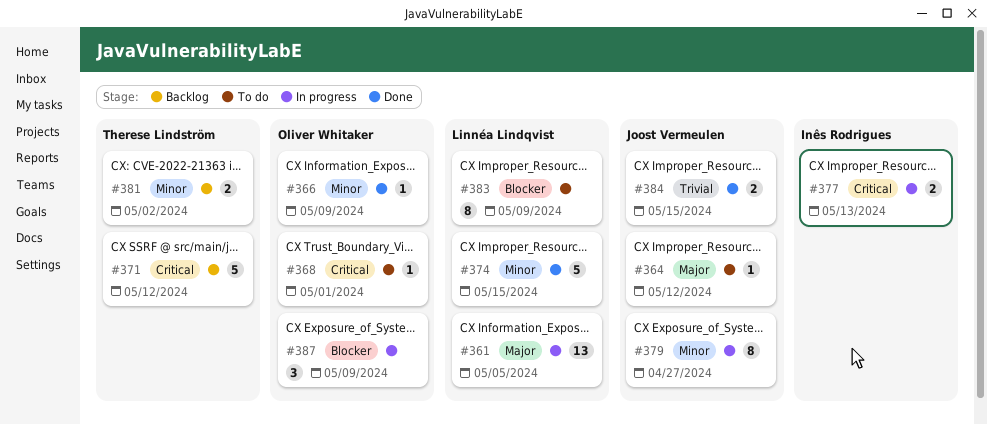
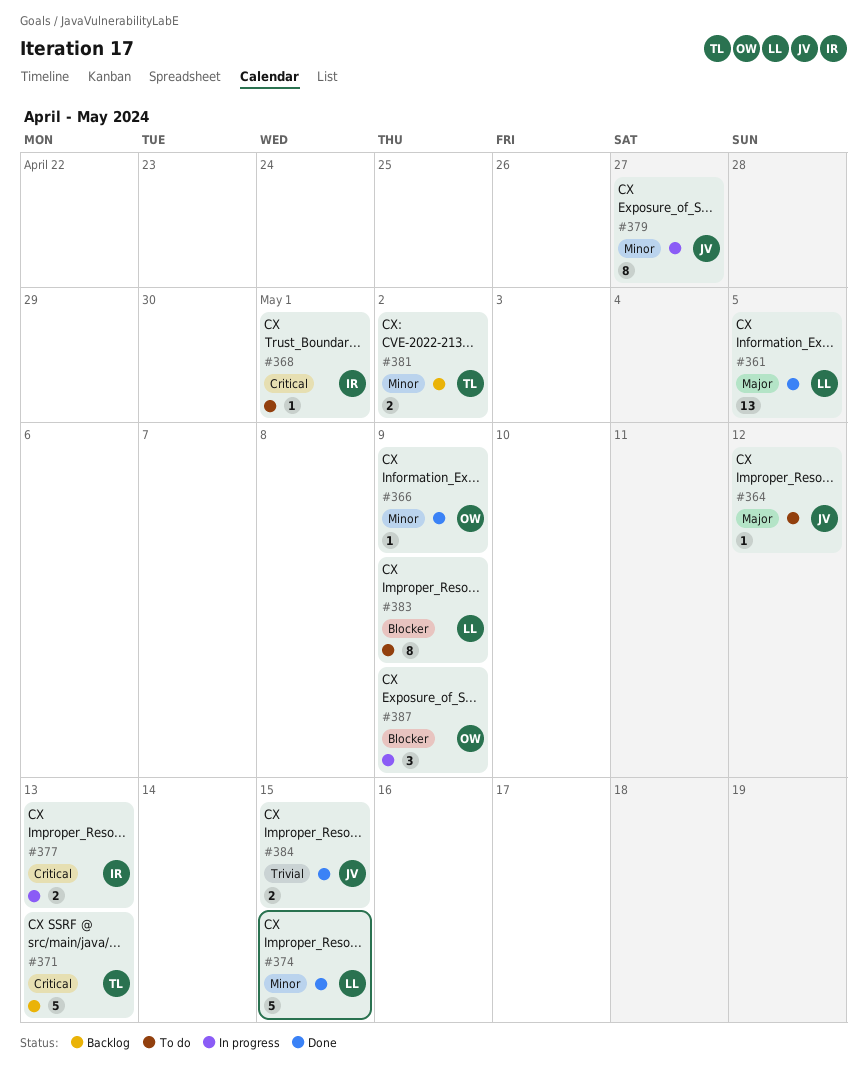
#361, status: In progress -> Done
#368, owner: Oliver Whitaker -> Inês Rodrigues
#371, due: May 12 -> May 13

